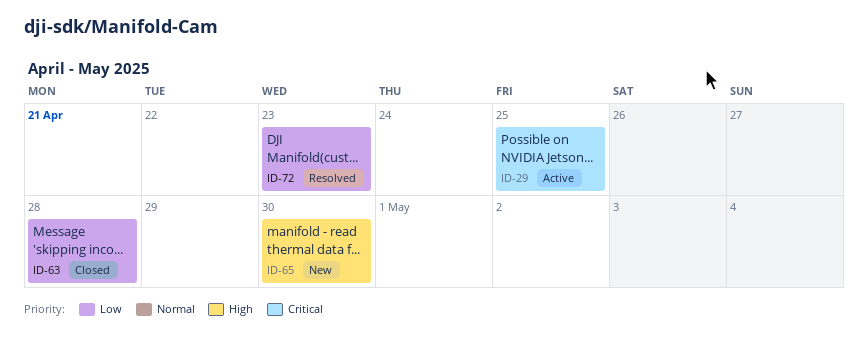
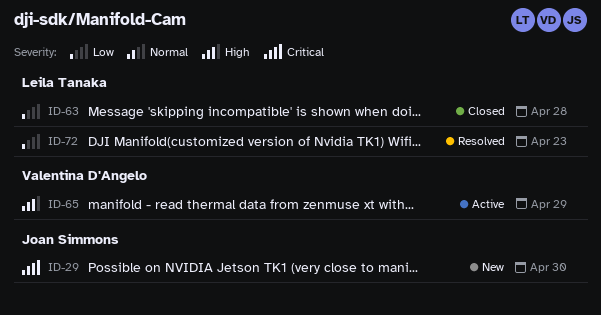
ID-29, status: Active -> New
ID-29, due: Apr 25 -> Apr 30
ID-65, status: New -> Active
ID-65, due: Apr 30 -> Apr 29

